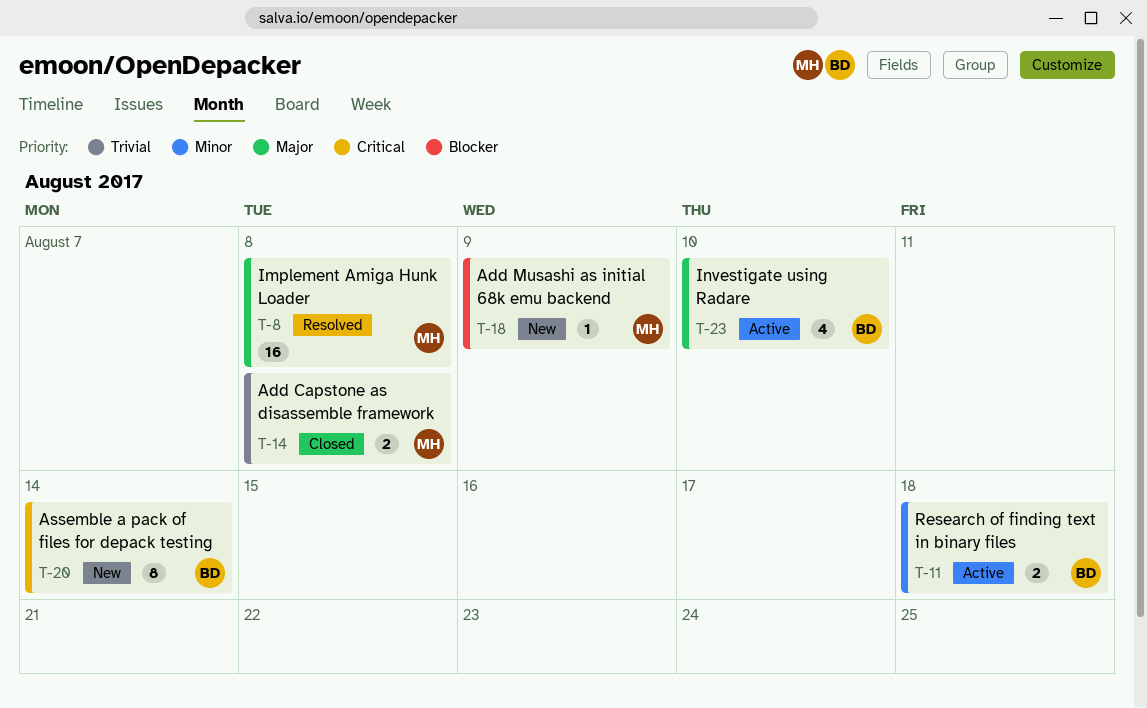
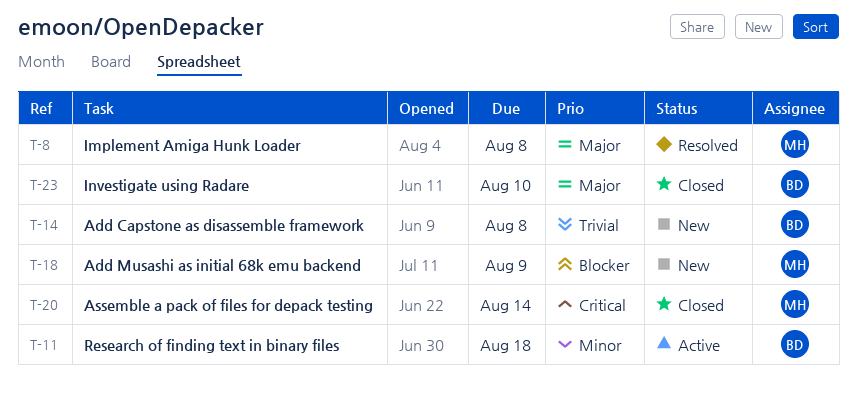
T-14, status: Closed -> New
T-14, owner: MH -> BD
T-20, status: New -> Closed
T-20, owner: BD -> MH
T-23, status: Active -> Closed

